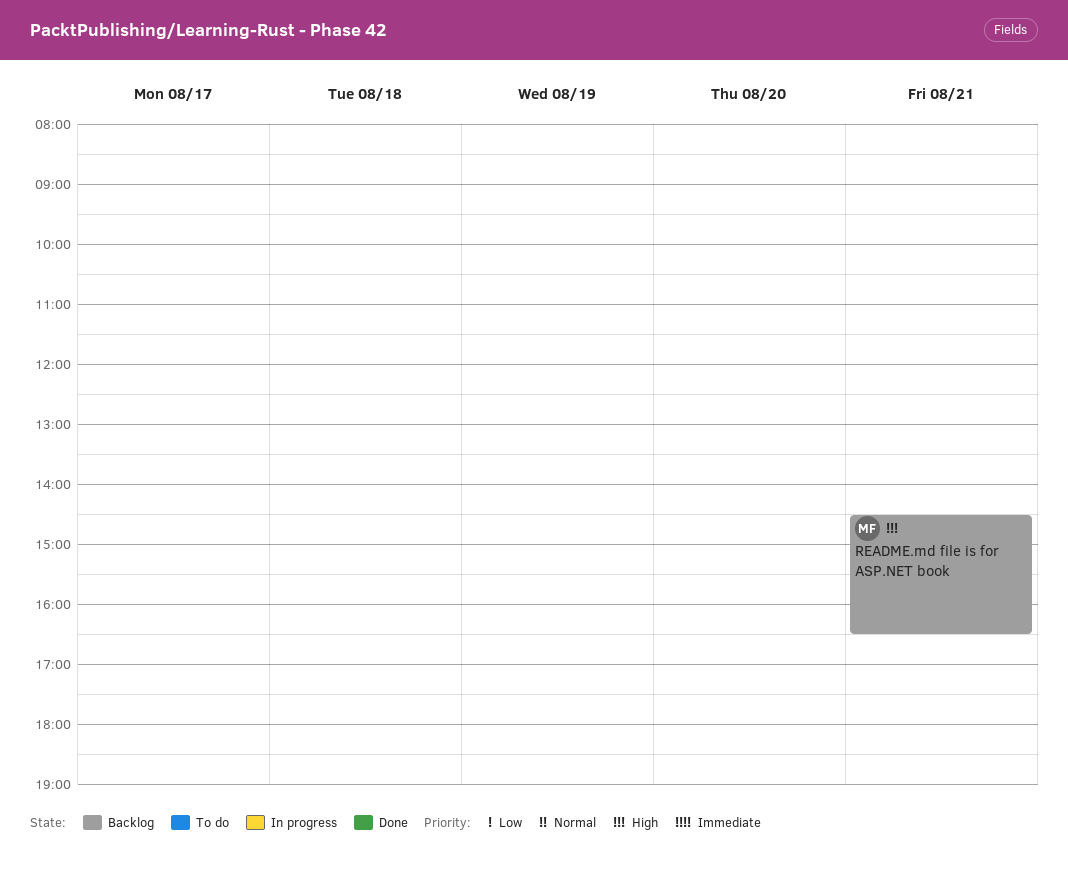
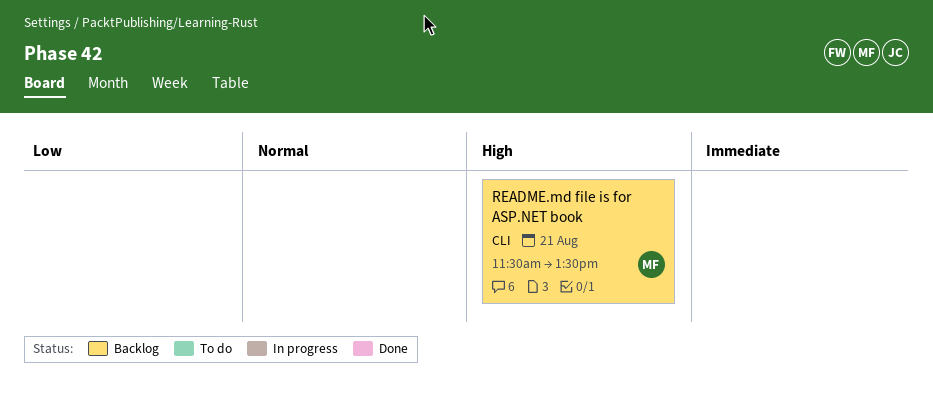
README.md file is for ASP.NET book, begins: 14:30 -> 11:30
README.md file is for ASP.NET book, ends: 16:30 -> 13:30

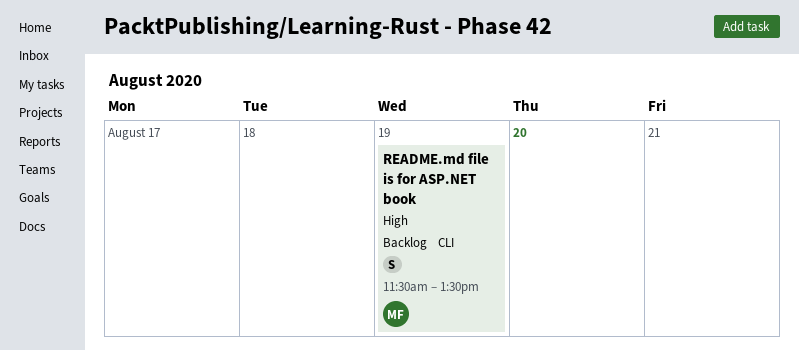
README.md file is for ASP.NET book, day: Aug 21 -> Aug 19

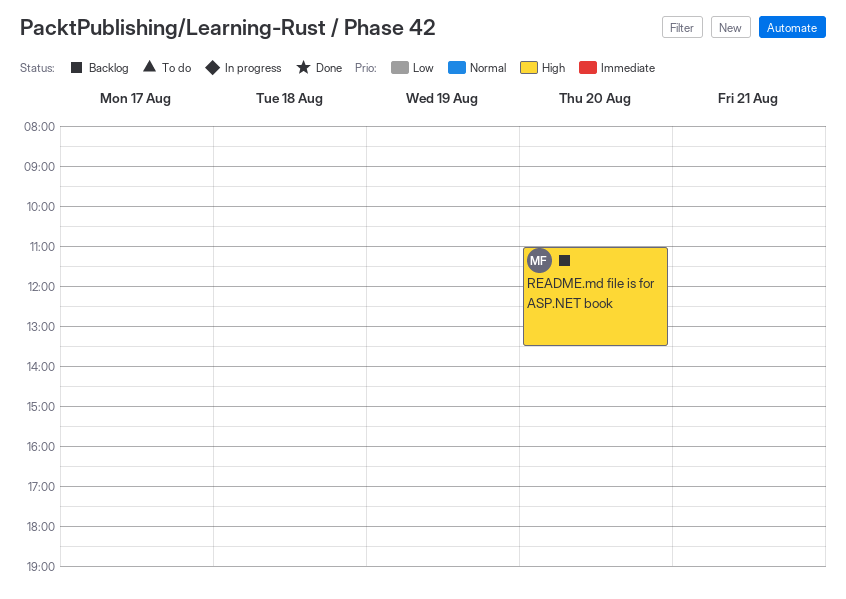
README.md file is for ASP.NET book, day: Aug 19 -> Aug 20
README.md file is for ASP.NET book, begins: 11:30 -> 11:00

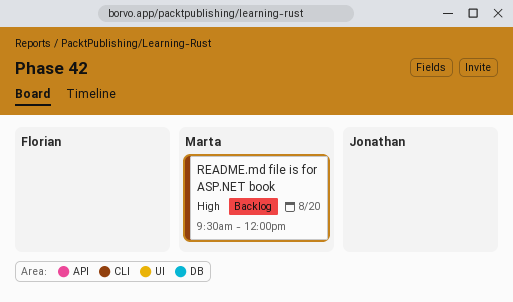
README.md file is for ASP.NET book, begins: 11:00 -> 09:30
README.md file is for ASP.NET book, ends: 13:30 -> 12:00

